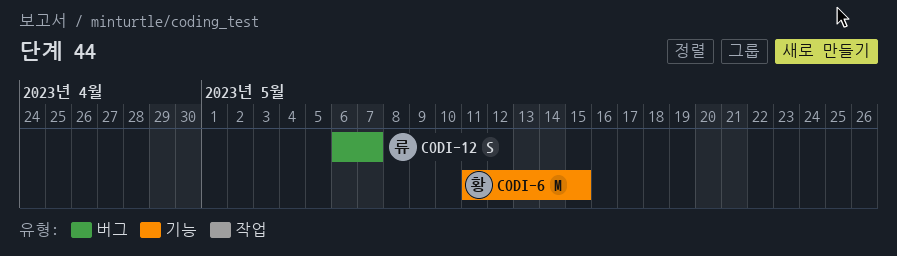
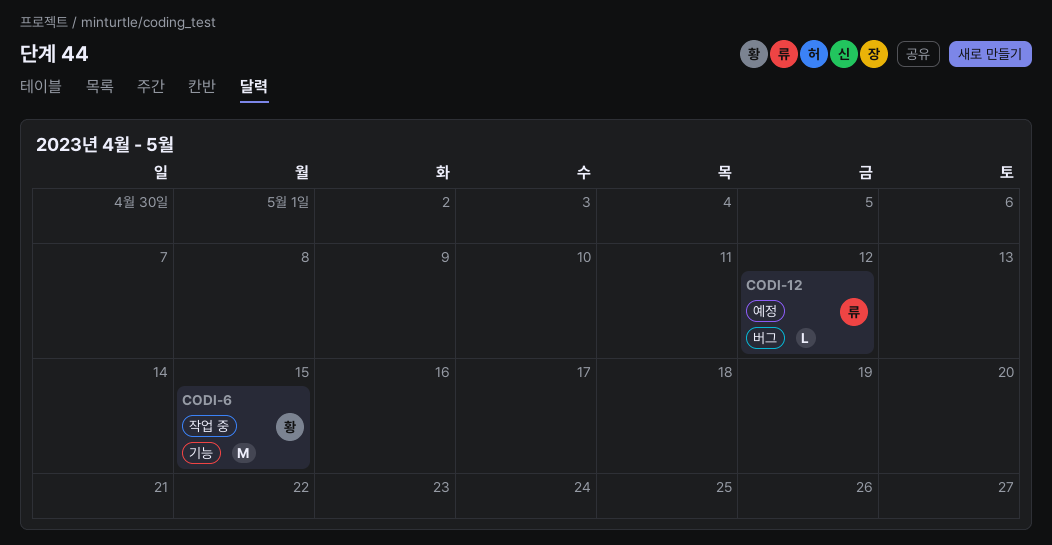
CODI-12, estimate: S -> L
CODI-12, due: May 7 -> May 12

